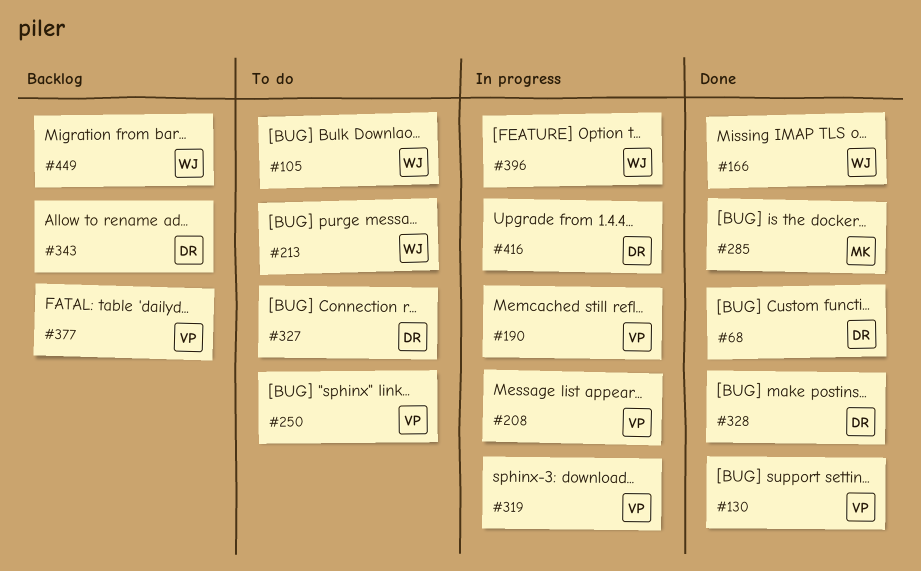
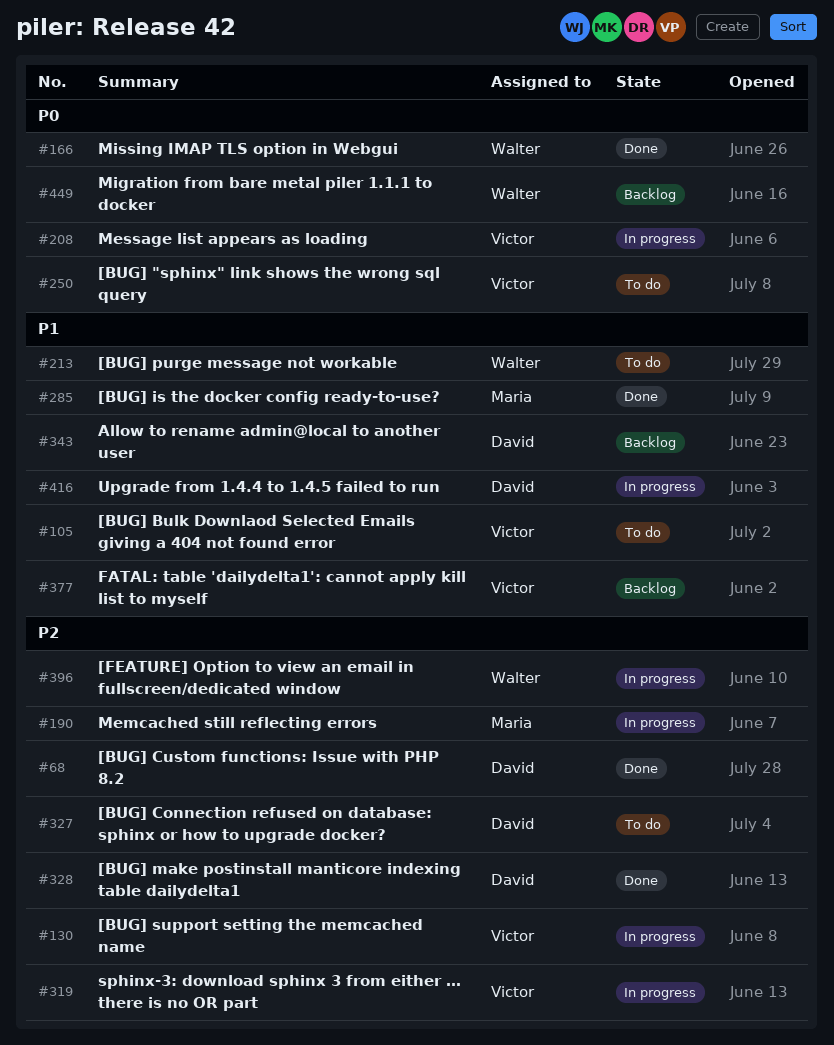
#105, owner: Walter -> Victor
#130, status: Done -> In progress
#190, owner: Victor -> Maria

